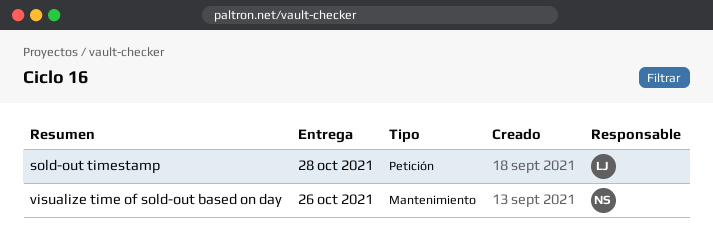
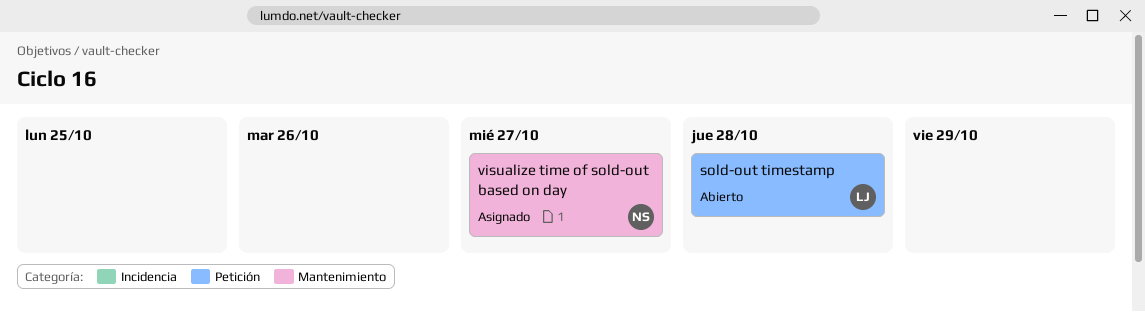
visualize time of sold-out based on day, due: Oct 26 -> Oct 27

